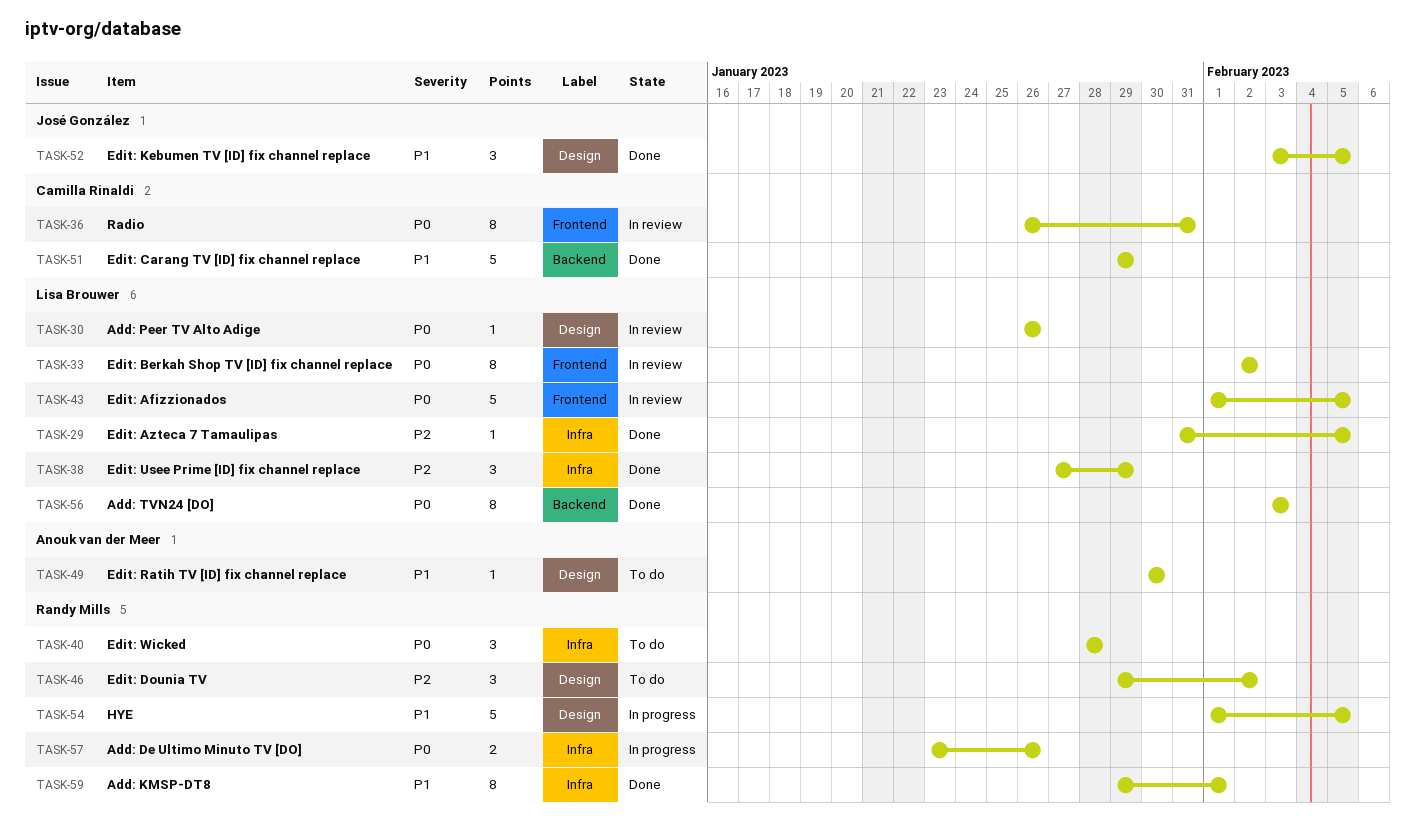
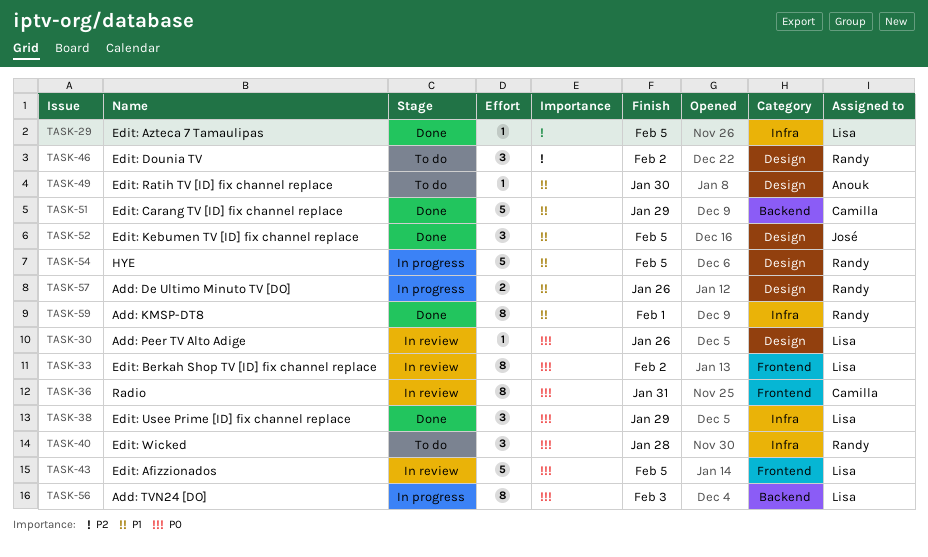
TASK-38, priority: P2 -> P0
TASK-56, status: Done -> In progress
TASK-57, priority: P0 -> P1
TASK-57, label: Infra -> Design

